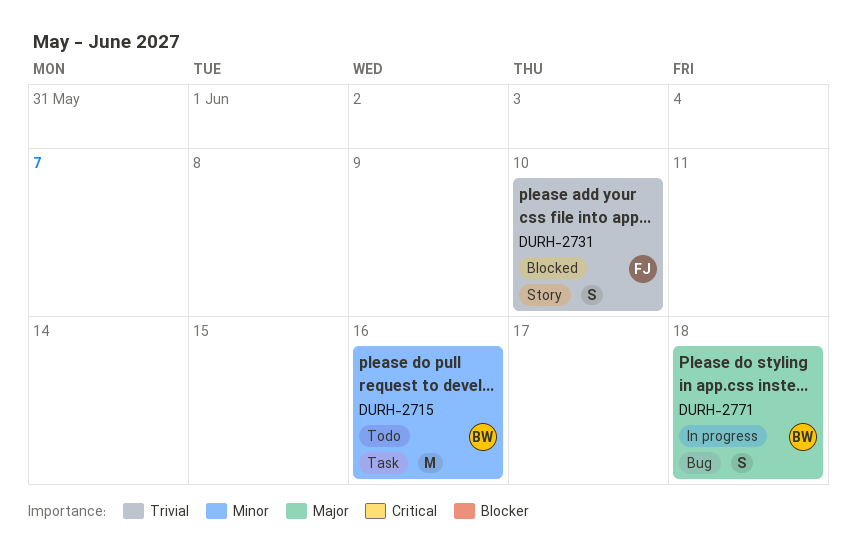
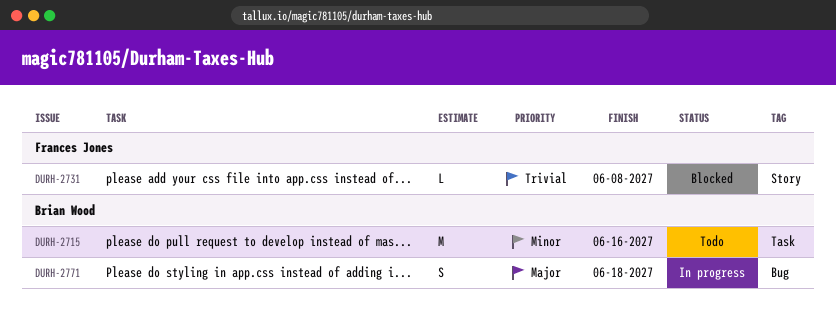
DURH-2731, estimate: S -> L
DURH-2731, due: Jun 10 -> Jun 8

